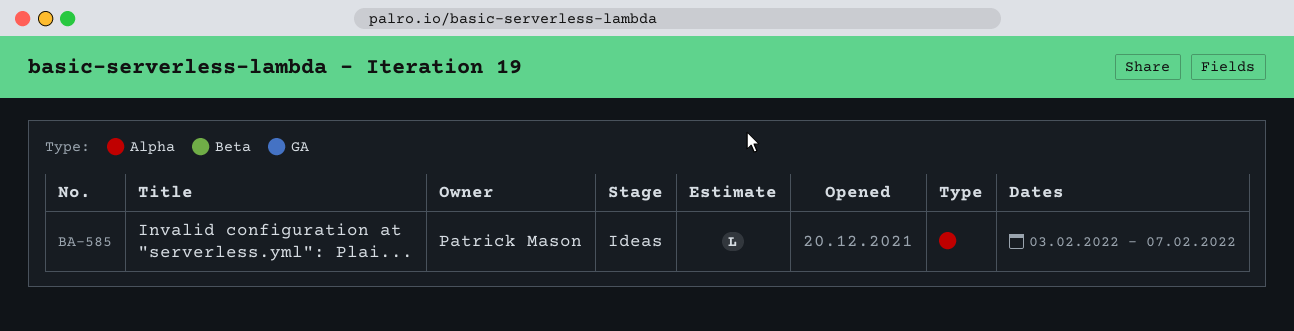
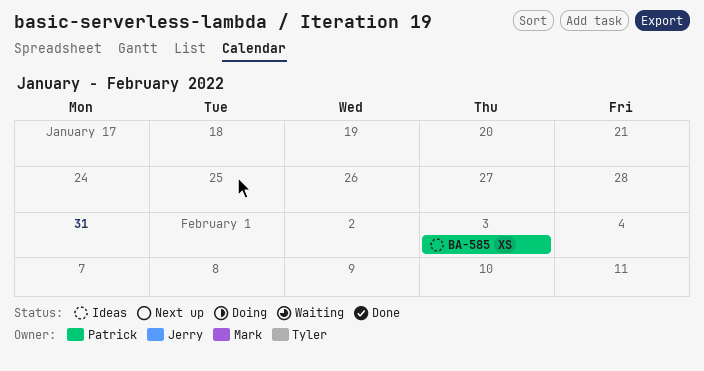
BA-585, estimate: L -> XS
BA-585, due: Feb 7 -> Feb 3

